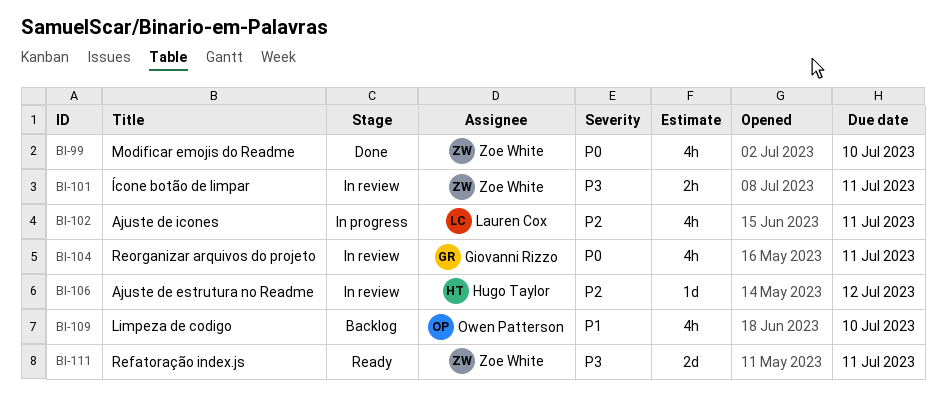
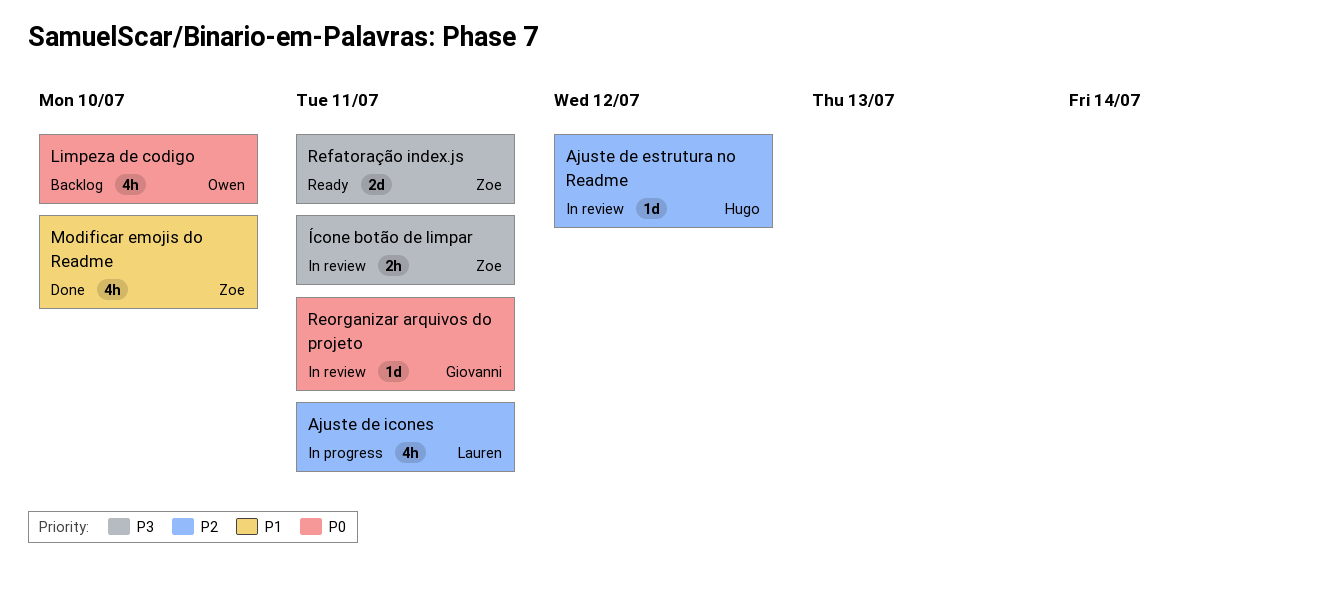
Limpeza de codigo, priority: P1 -> P0
Modificar emojis do Readme, priority: P0 -> P1
Reorganizar arquivos do projeto, estimate: 4h -> 1d

